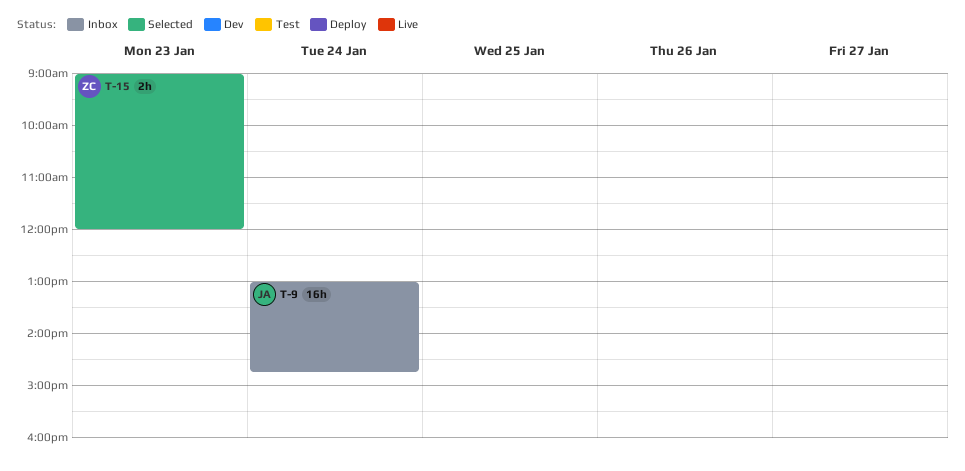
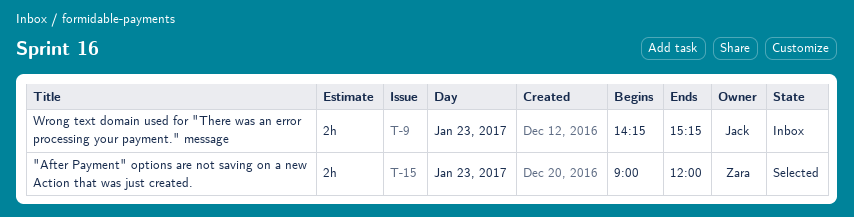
T-9, estimate: 16h -> 2h
T-9, day: Jan 24 -> Jan 23
T-9, begins: 13:00 -> 14:15
T-9, ends: 14:45 -> 15:15

